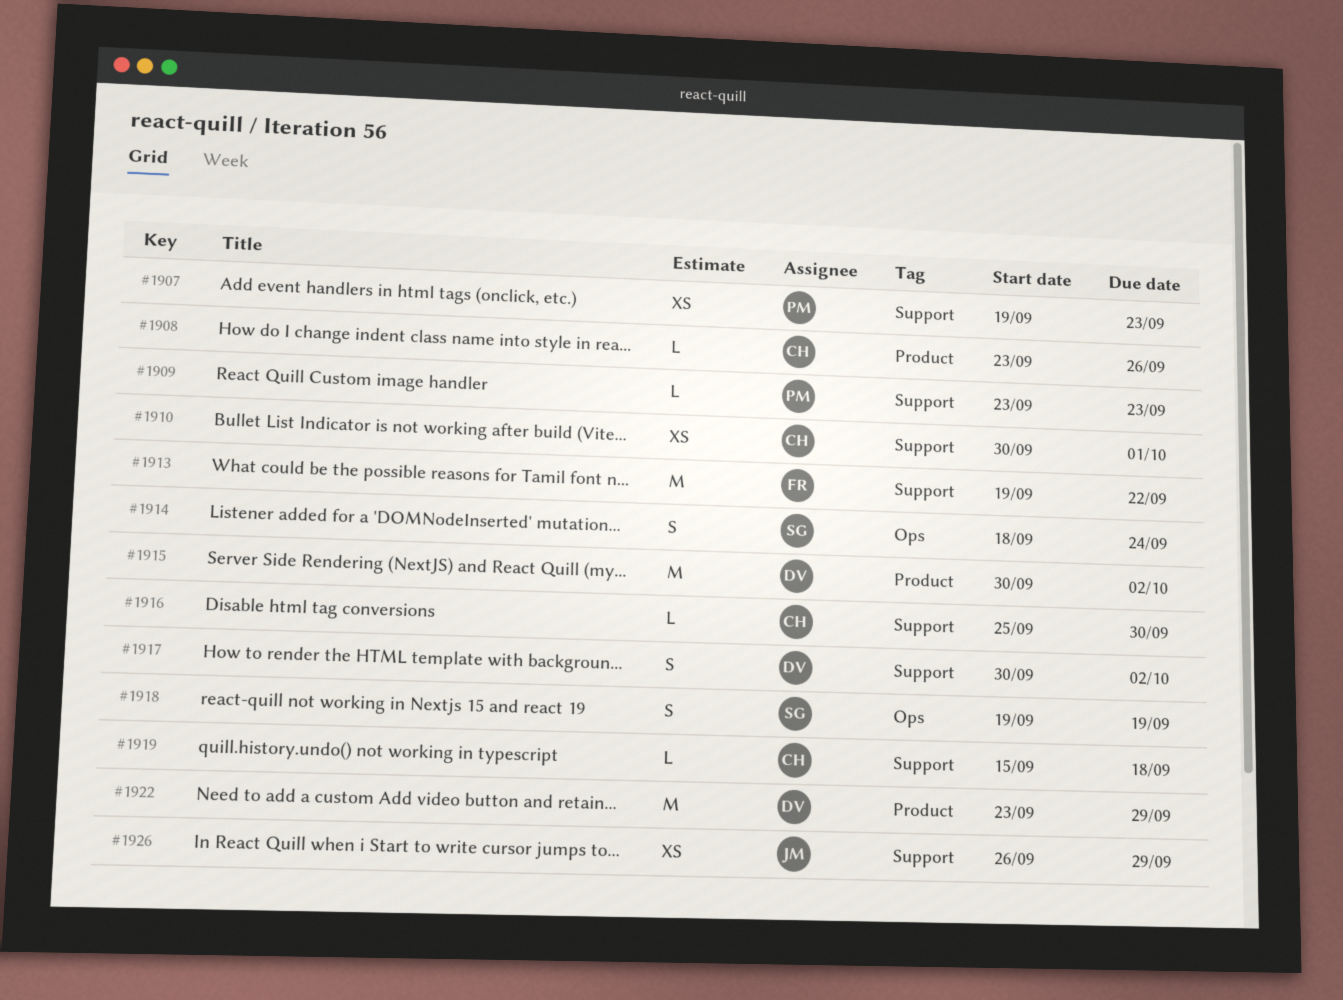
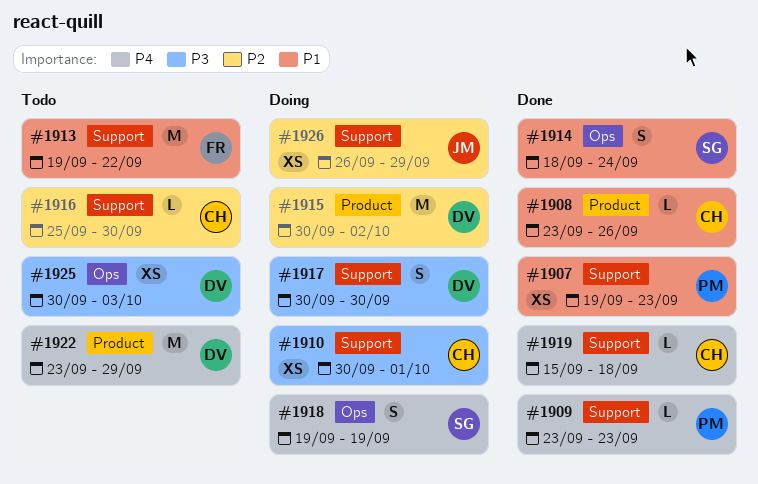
#1917, due: Oct 2 -> Sep 30
#1925: none -> present

